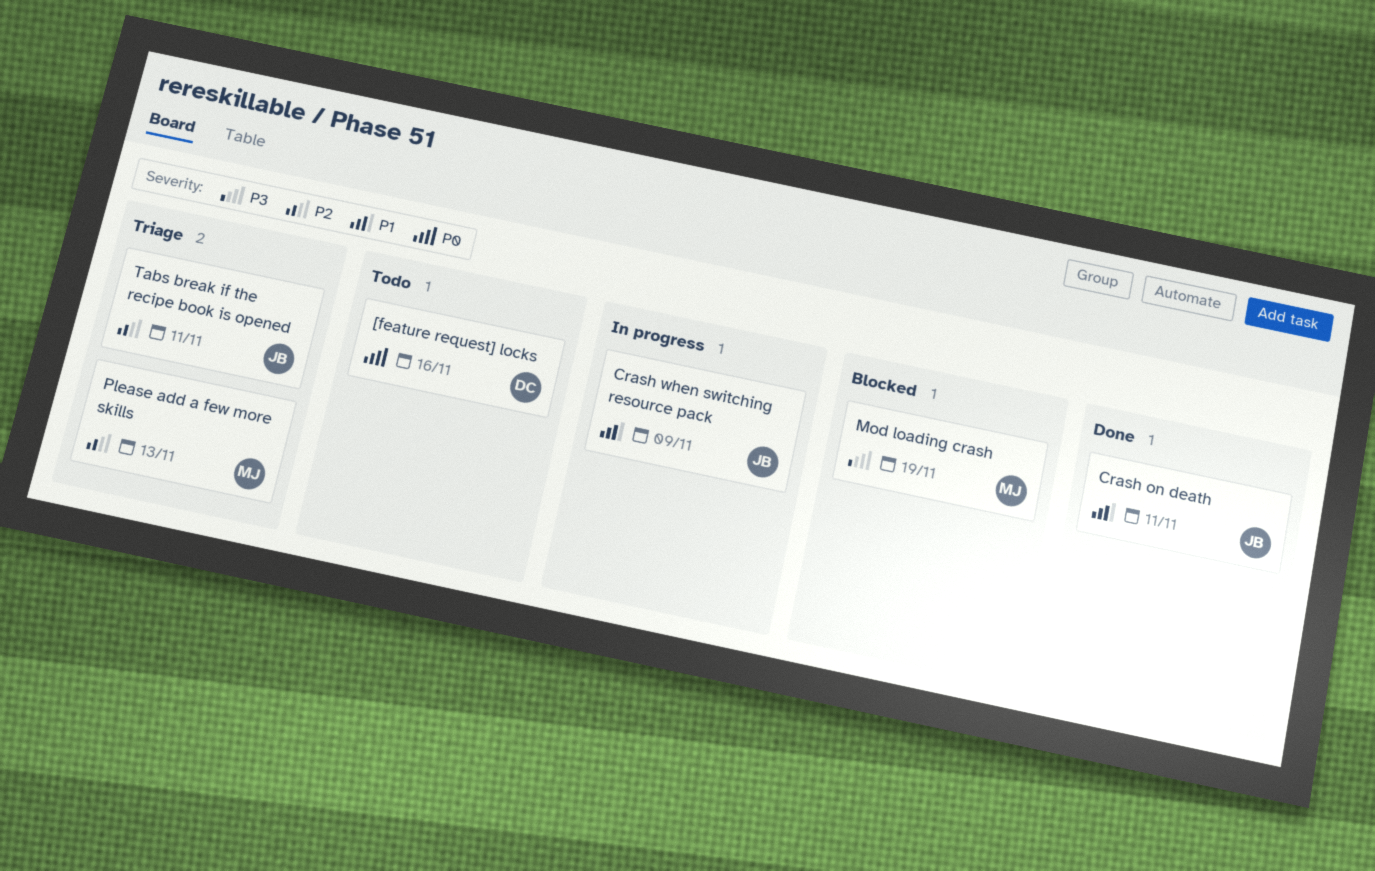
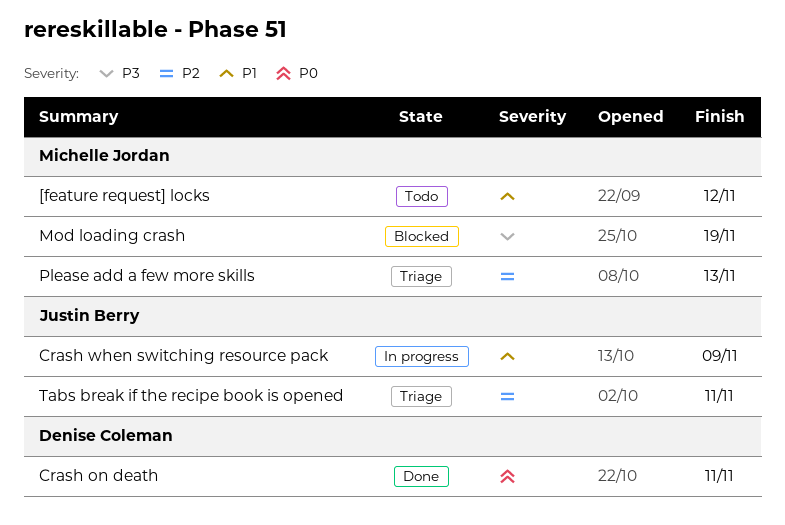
[feature request] locks, owner: Denise Coleman -> Michelle Jordan
[feature request] locks, priority: P0 -> P1
[feature request] locks, due: Nov 16 -> Nov 12
Crash on death, owner: Justin Berry -> Denise Coleman
Crash on death, priority: P1 -> P0

